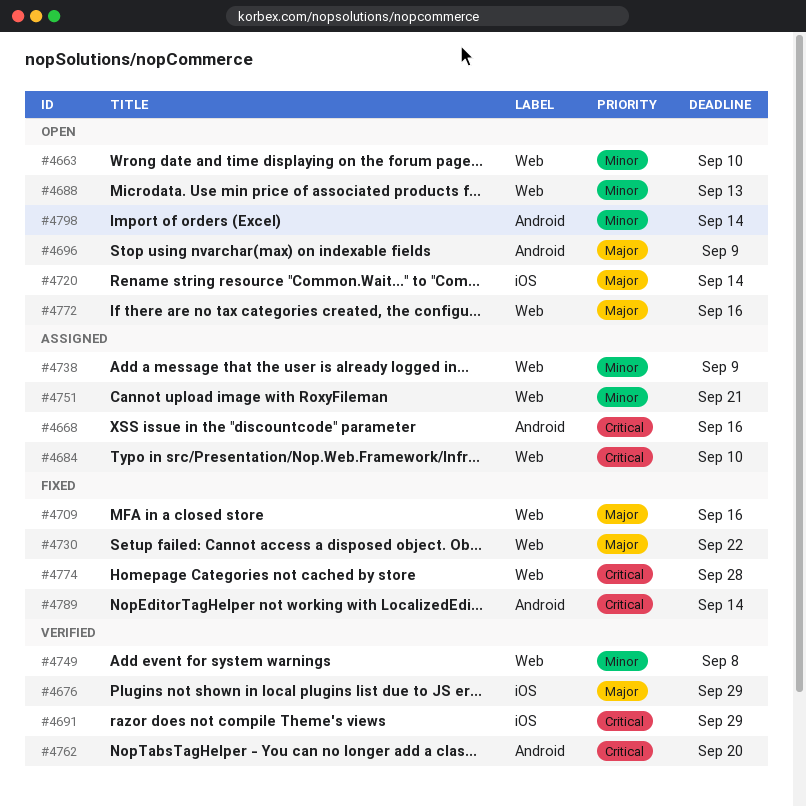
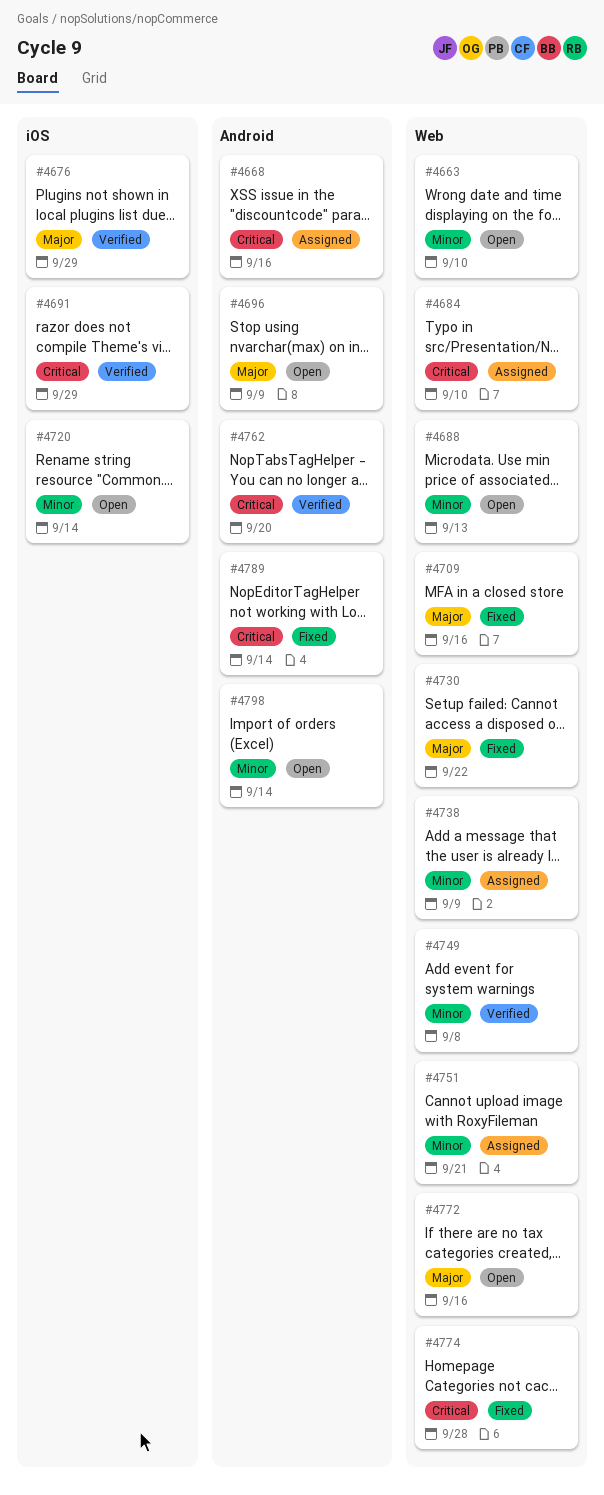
#4720, priority: Major -> Minor

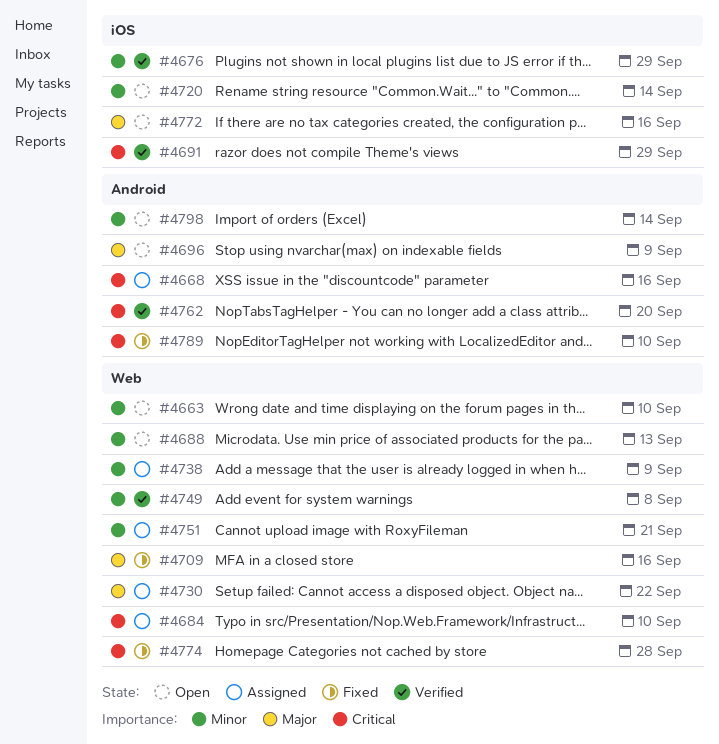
#4676, priority: Major -> Minor
#4730, status: Fixed -> Assigned
#4772, label: Web -> iOS
#4789, due: Sep 14 -> Sep 10

